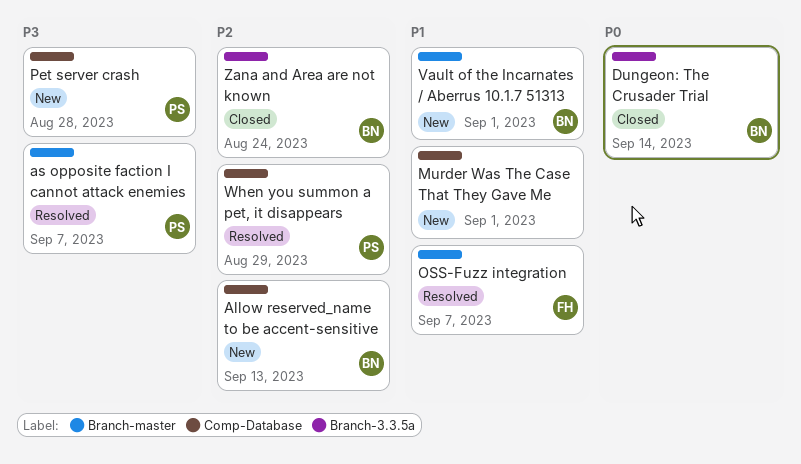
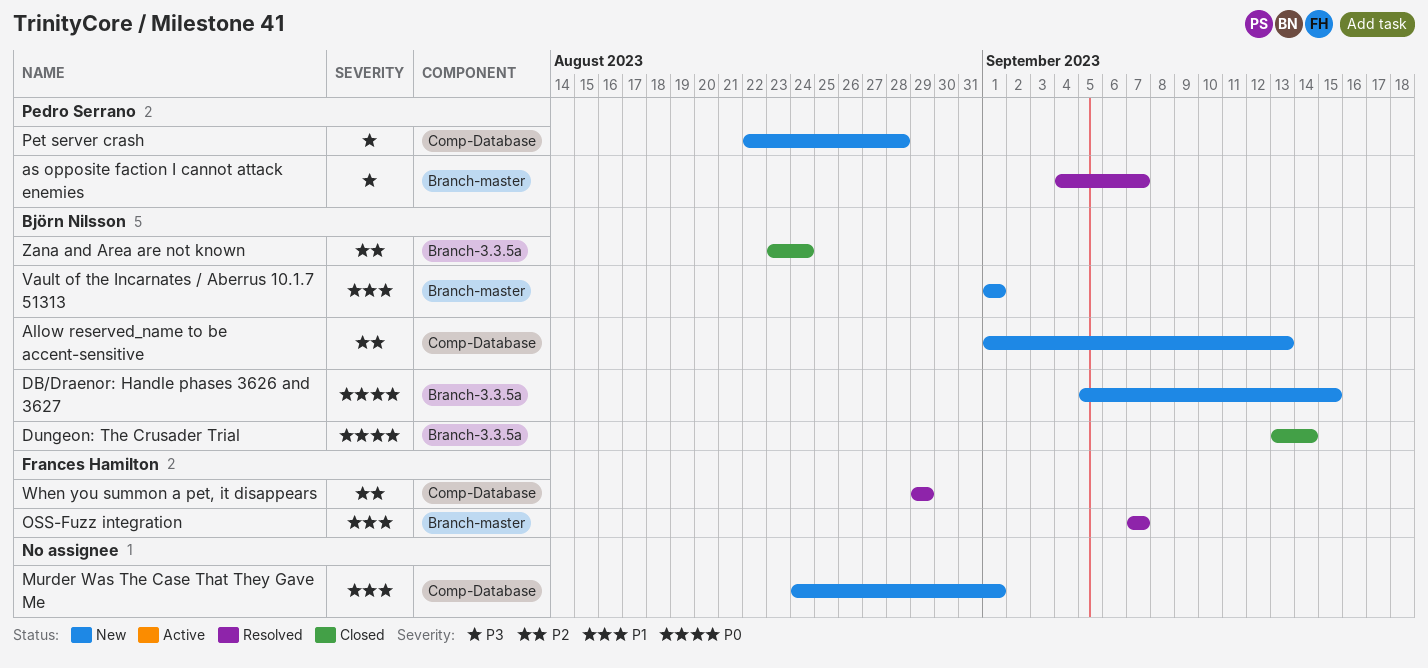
DB/Draenor: Handle phases 3626 and 3627: none -> present
When you summon a pet, it disappears, owner: Pedro Serrano -> Frances Hamilton

